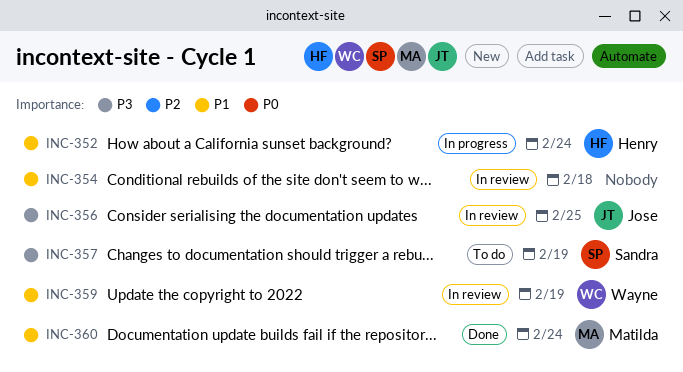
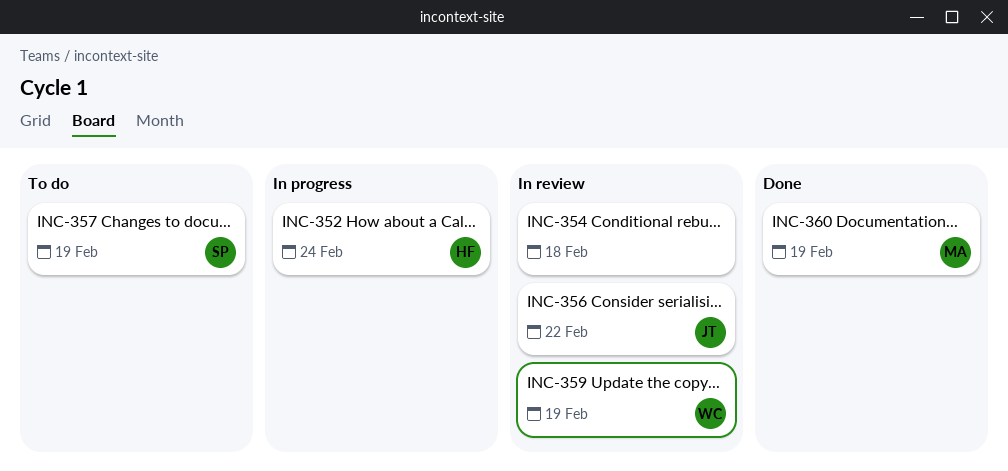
INC-356, due: Feb 25 -> Feb 22
INC-360, due: Feb 24 -> Feb 19

